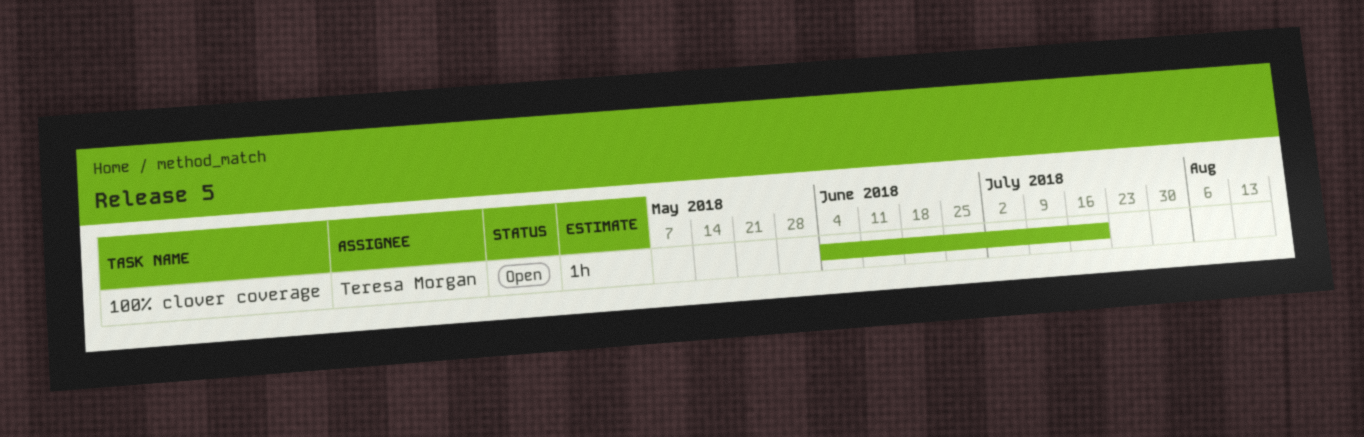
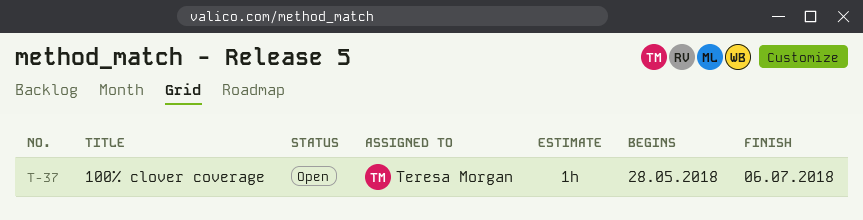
100% clover coverage, start: Jun 4 -> May 28
100% clover coverage, due: Jul 20 -> Jul 6

